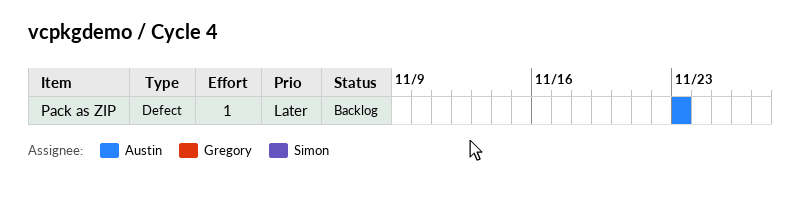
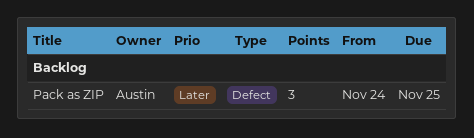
Pack as ZIP, estimate: 1 -> 3
Pack as ZIP, start: Nov 23 -> Nov 24
Pack as ZIP, due: Nov 23 -> Nov 25

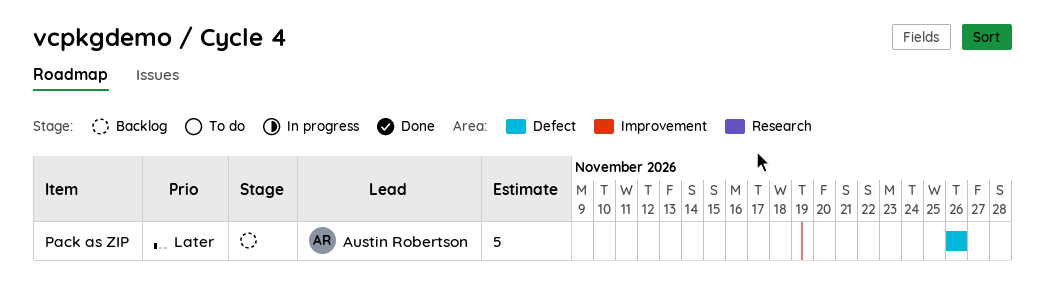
Pack as ZIP, estimate: 3 -> 5
Pack as ZIP, start: Nov 24 -> Nov 26
Pack as ZIP, due: Nov 25 -> Nov 26

